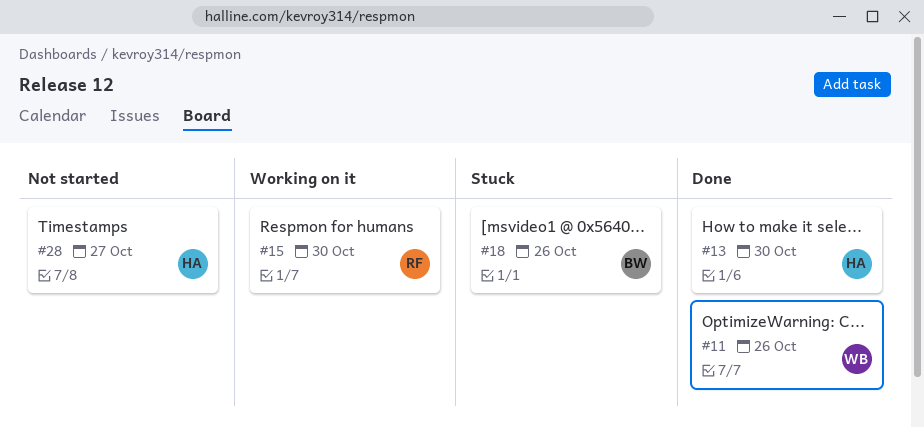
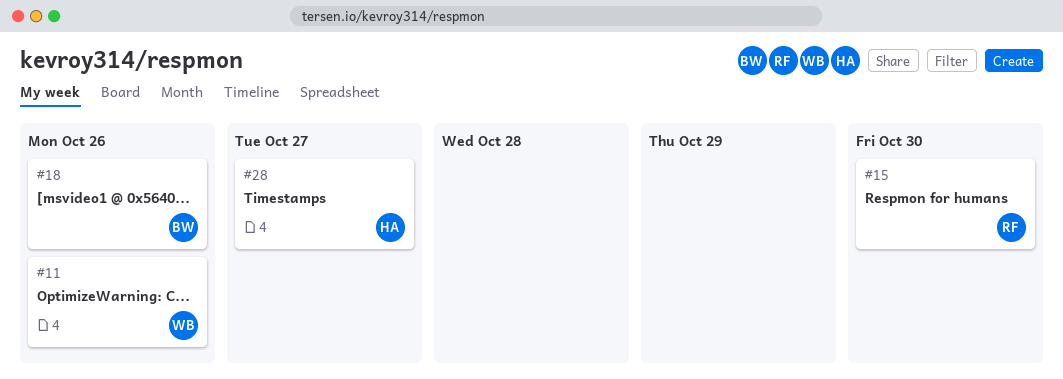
#13: present -> none

